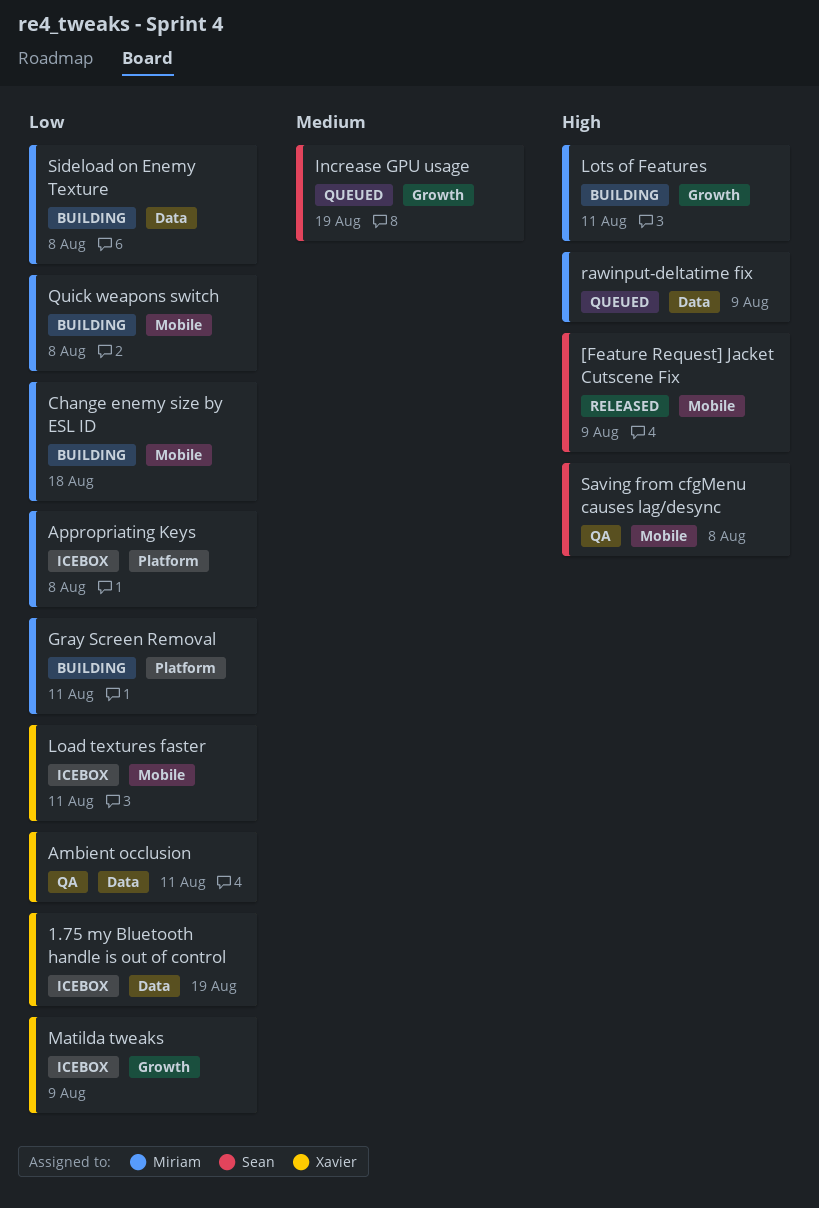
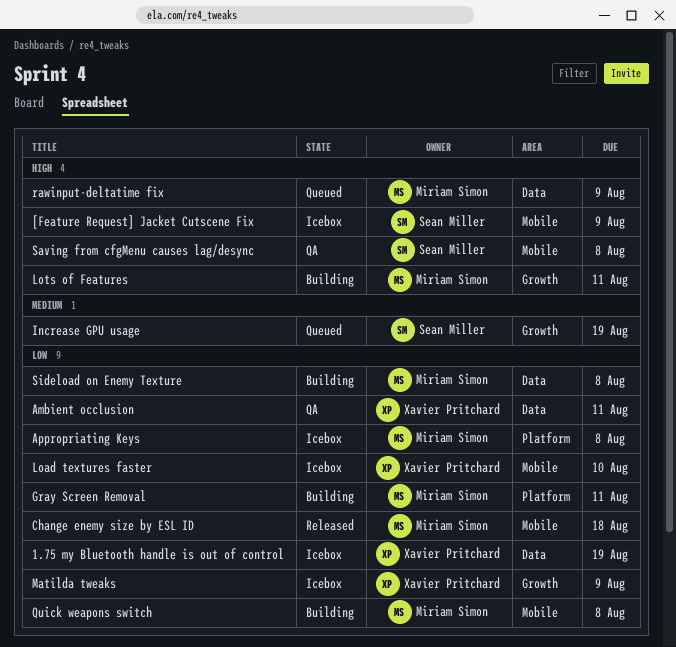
[Feature Request] Jacket Cutscene Fix, status: Released -> Icebox
Change enemy size by ESL ID, status: Building -> Released
Load textures faster, due: Aug 11 -> Aug 10

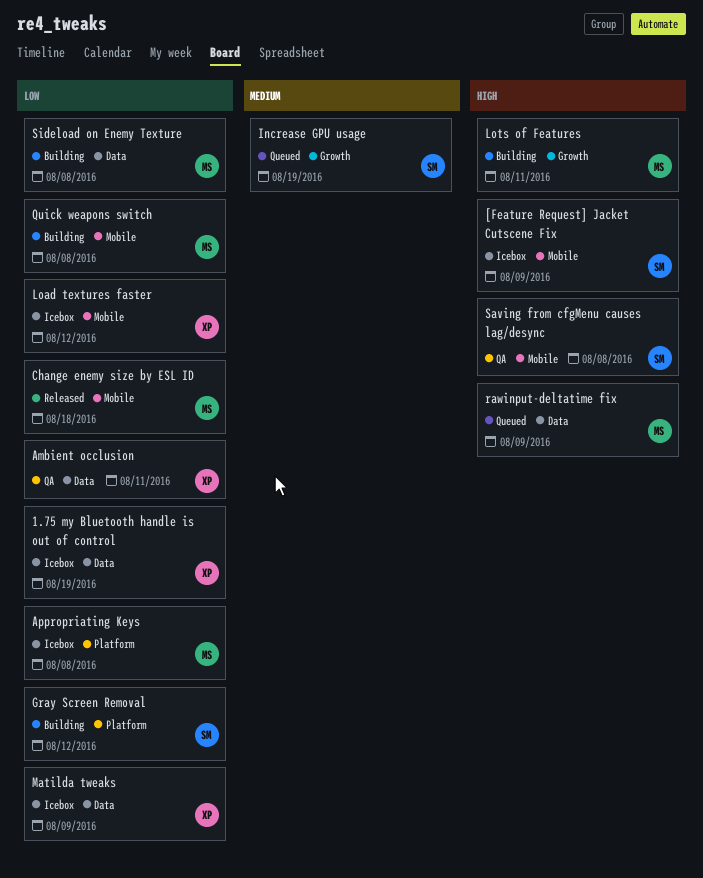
Gray Screen Removal, owner: Miriam Simon -> Sean Miller
Gray Screen Removal, due: Aug 11 -> Aug 12
Load textures faster, due: Aug 10 -> Aug 12
Matilda tweaks, label: Growth -> Data

